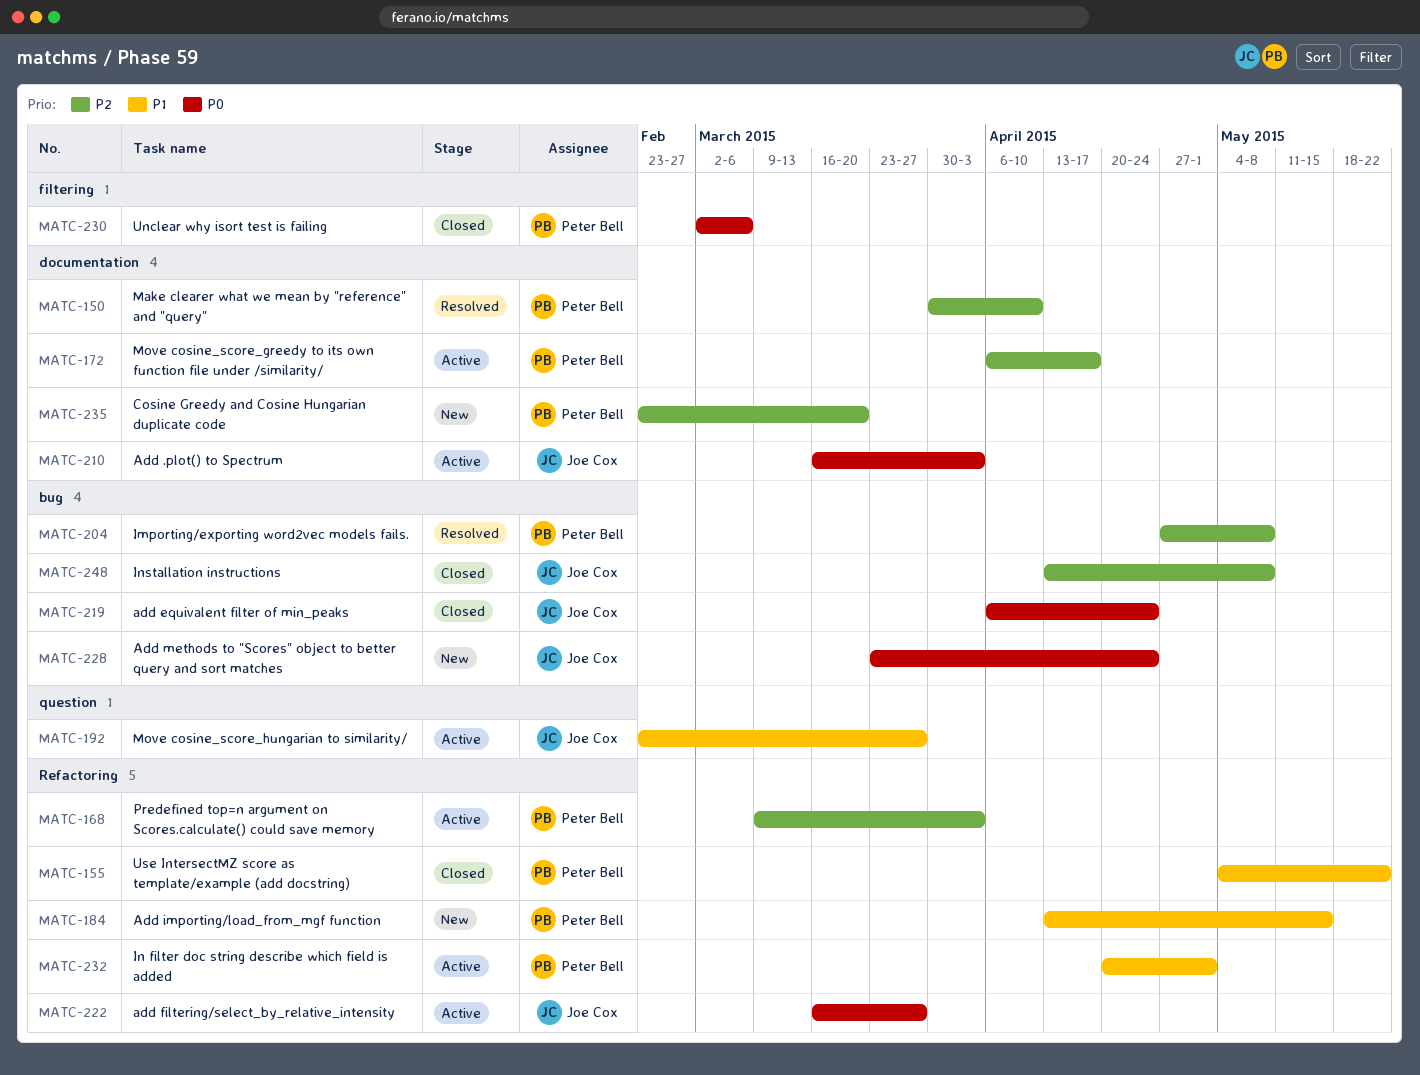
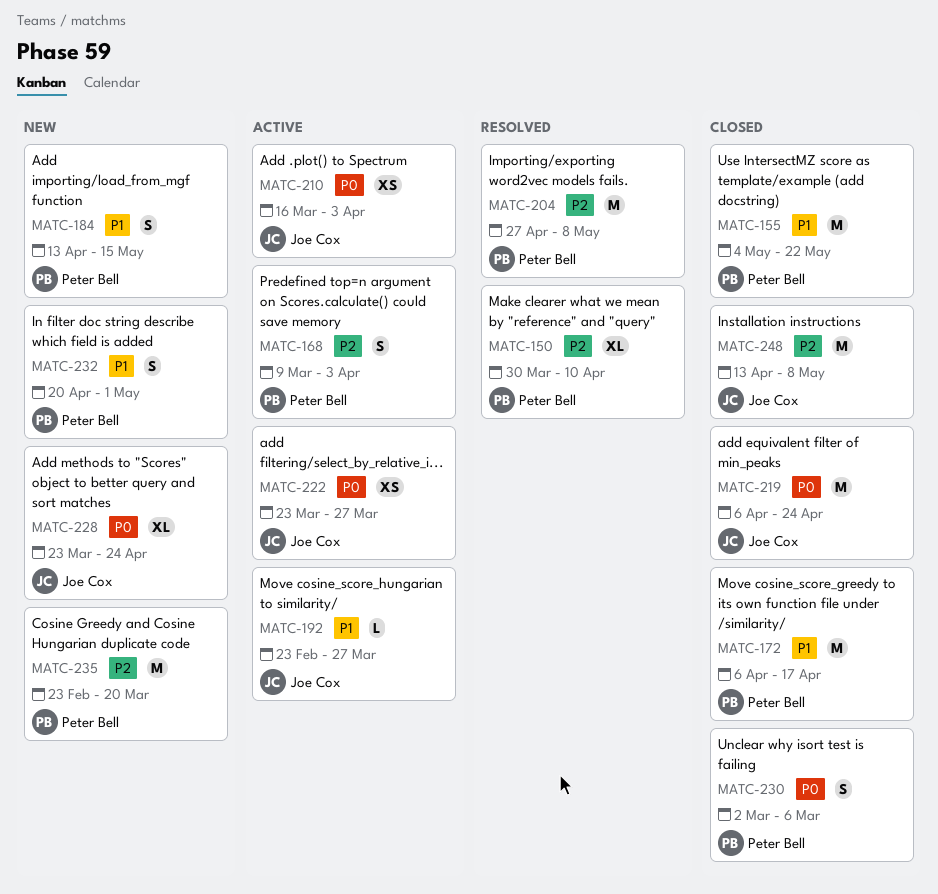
MATC-172, status: Active -> Closed
MATC-172, priority: P2 -> P1
MATC-222, start: Mar 16 -> Mar 23
MATC-232, status: Active -> New

